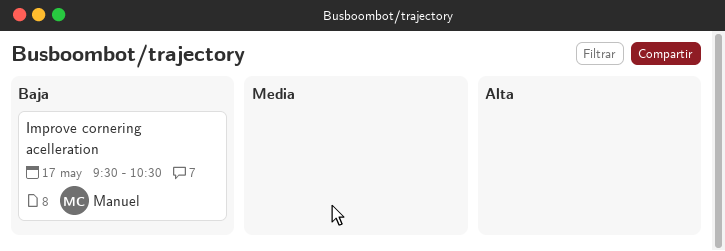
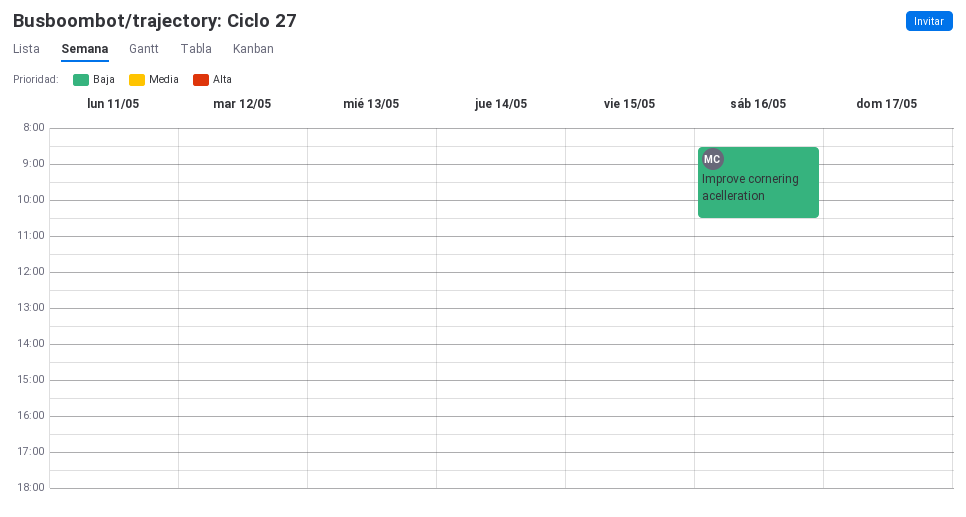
Improve cornering acelleration, day: May 17 -> May 16
Improve cornering acelleration, begins: 09:30 -> 08:30

